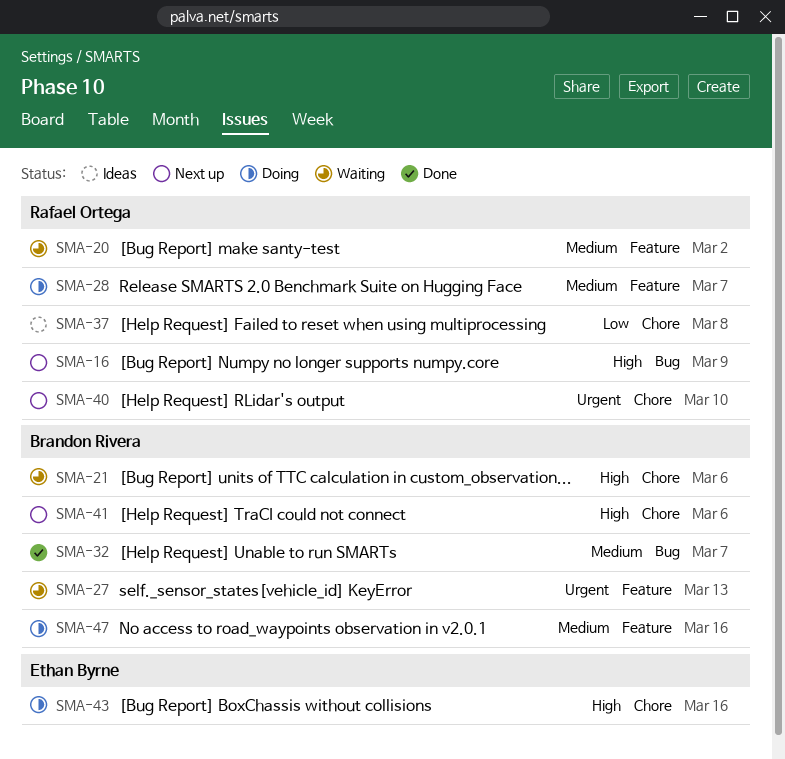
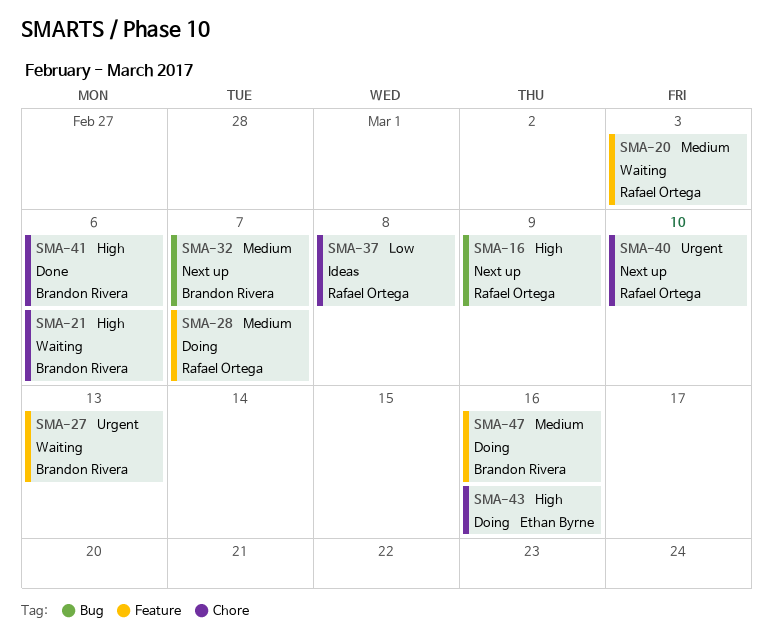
SMA-20, due: Mar 2 -> Mar 3
SMA-32, status: Done -> Next up
SMA-41, status: Next up -> Done

